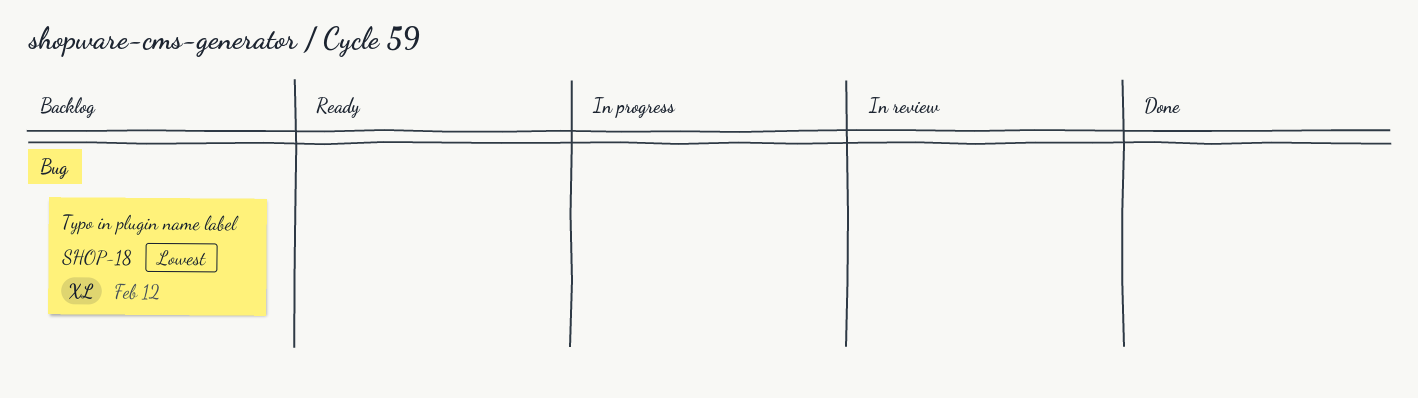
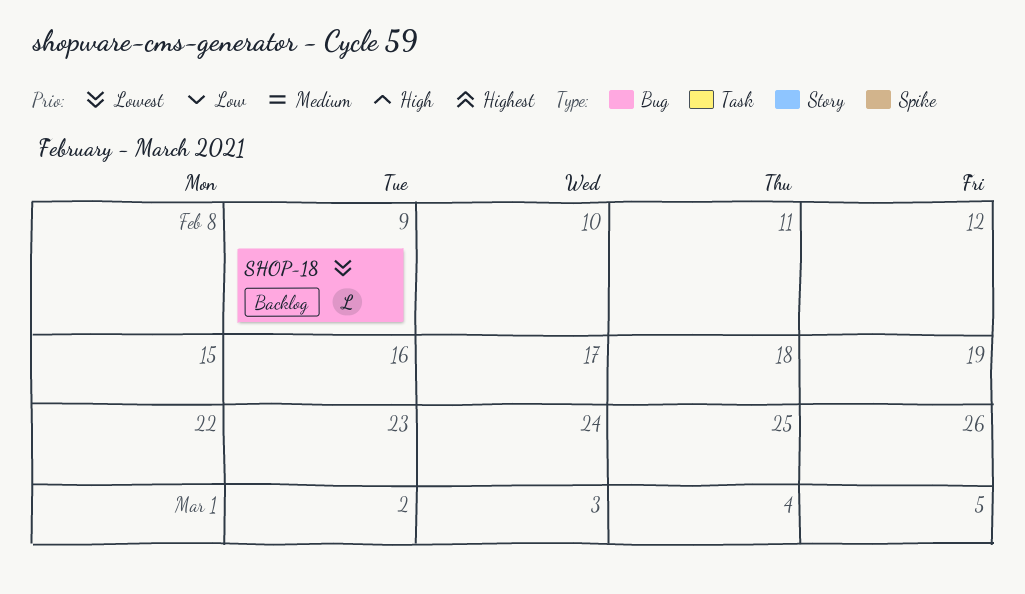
SHOP-18, estimate: XL -> L
SHOP-18, due: Feb 12 -> Feb 9

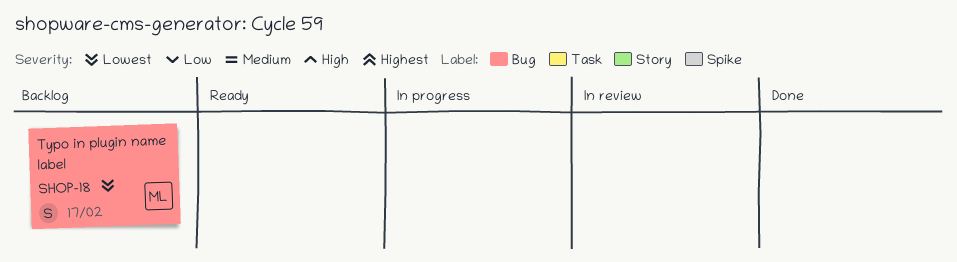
SHOP-18, estimate: L -> S
SHOP-18, due: Feb 9 -> Feb 17

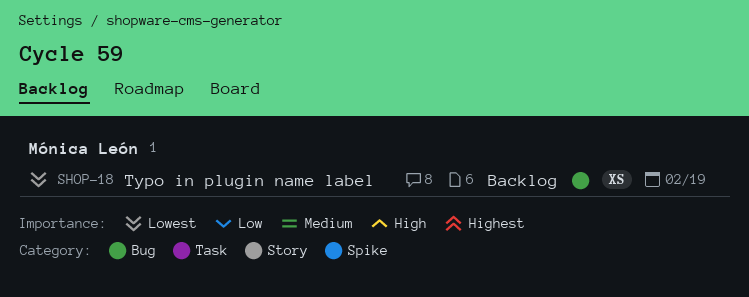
SHOP-18, estimate: S -> XS
SHOP-18, due: Feb 17 -> Feb 19

